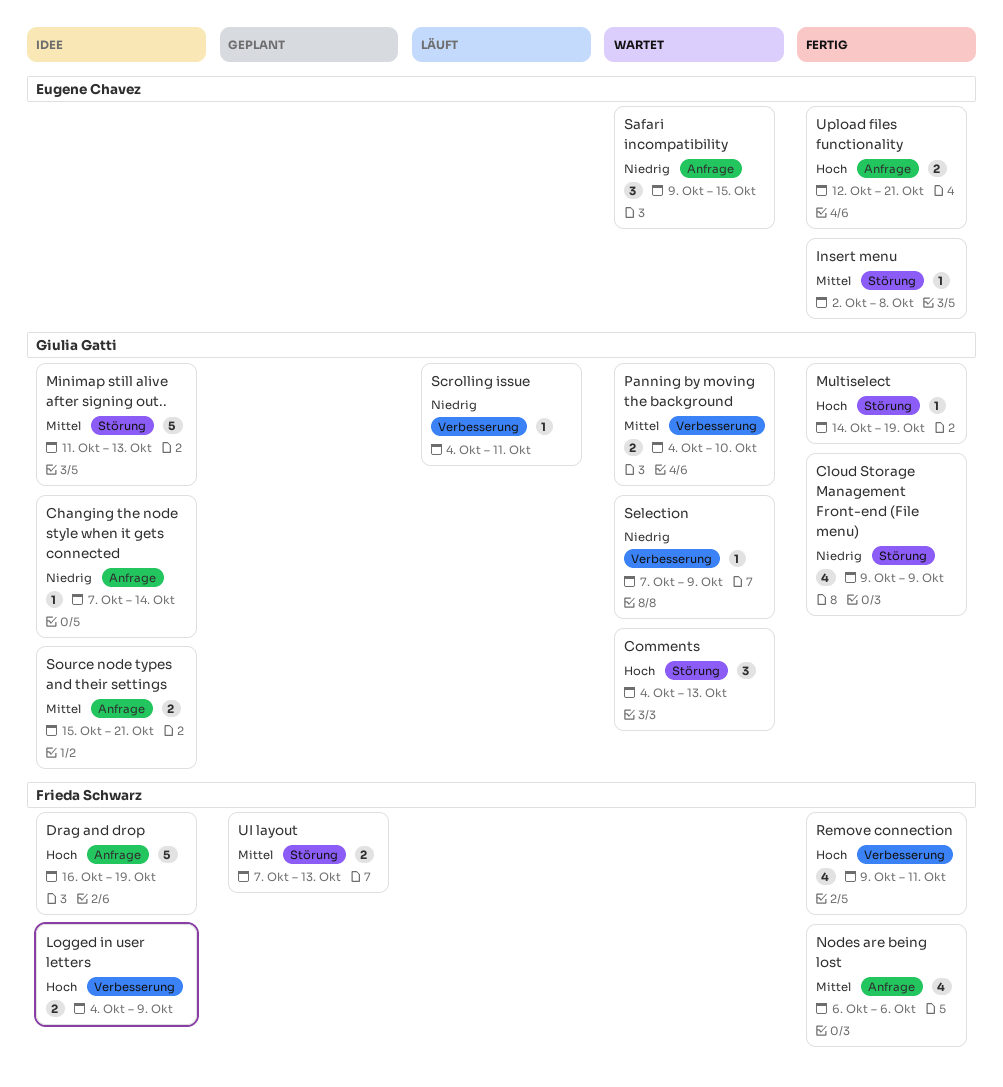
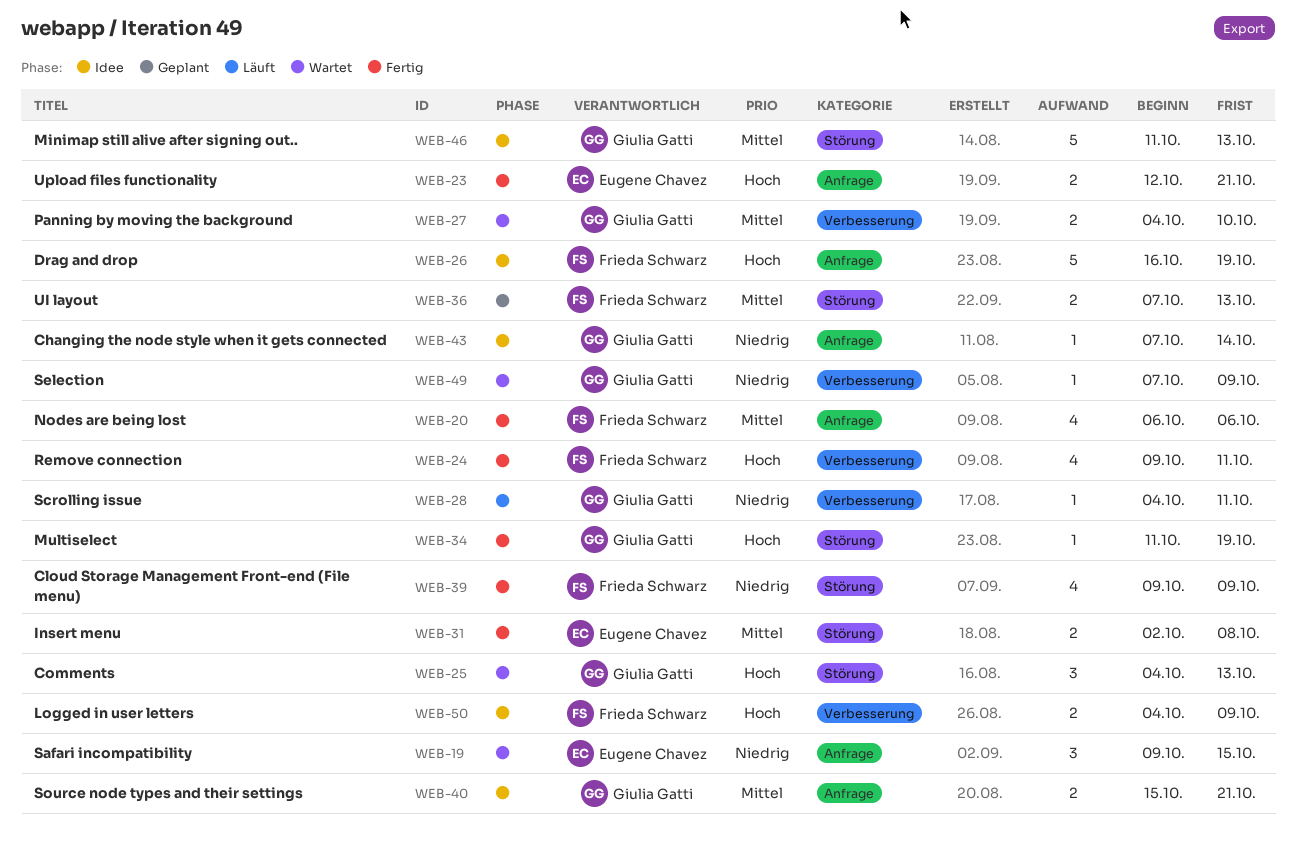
Cloud Storage Management Front-end (File menu), owner: Giulia Gatti -> Frieda Schwarz
Insert menu, estimate: 1 -> 2
Multiselect, start: Oct 14 -> Oct 11

